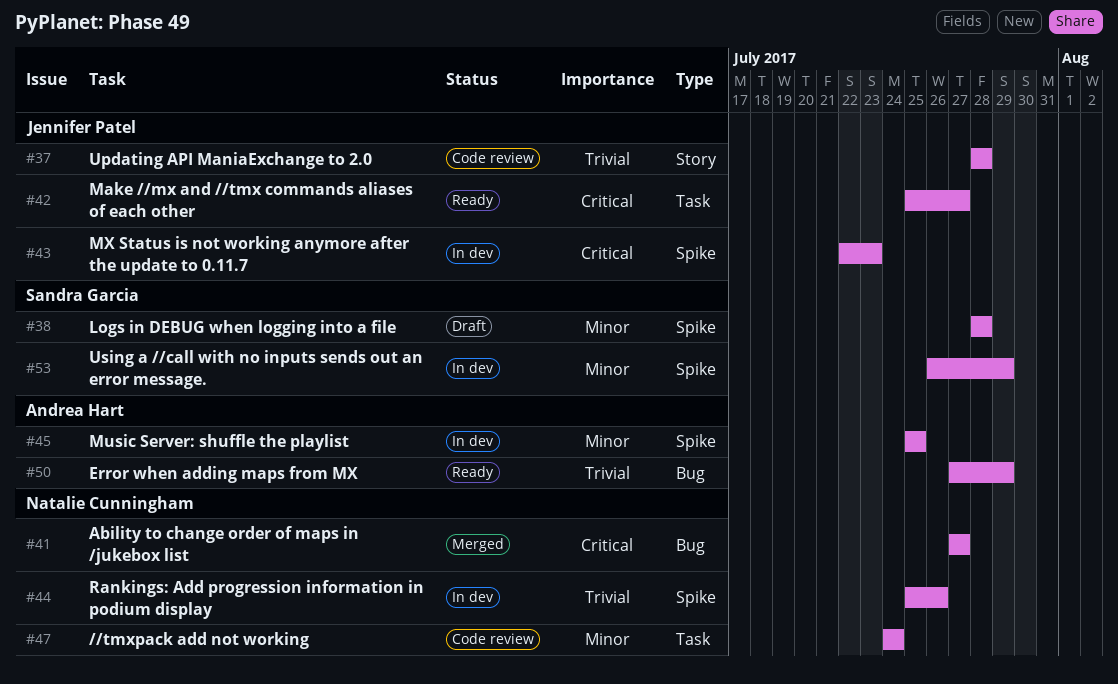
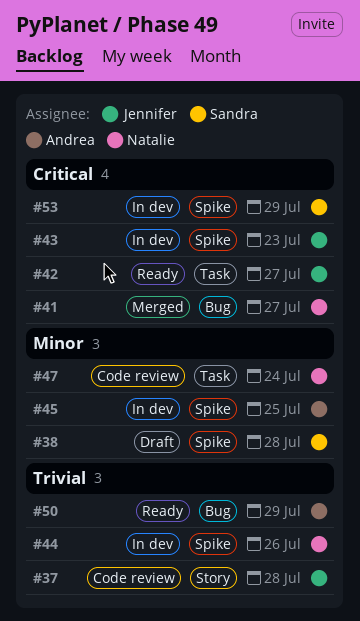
#53, priority: Minor -> Critical

